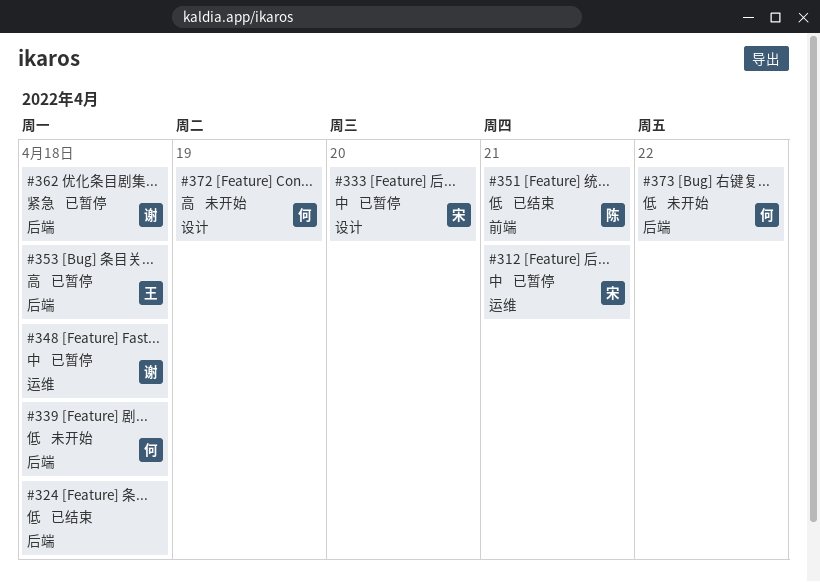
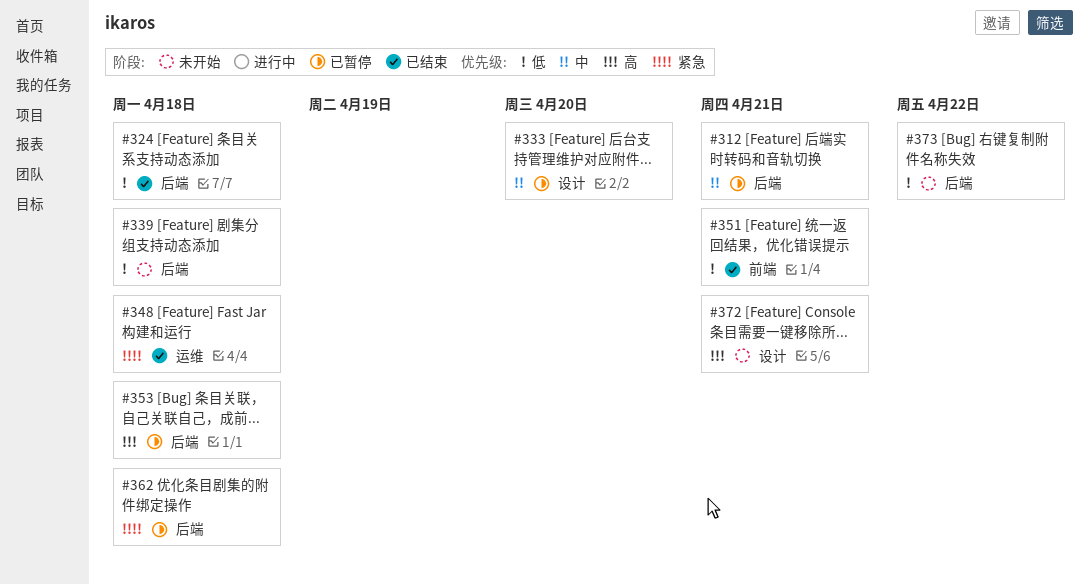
#312, label: 运维 -> 后端
#348, status: 已暂停 -> 已结束
#348, priority: 中 -> 紧急
#372, due: Apr 19 -> Apr 21

